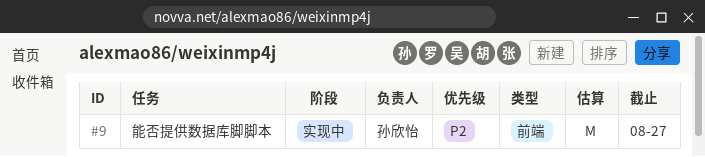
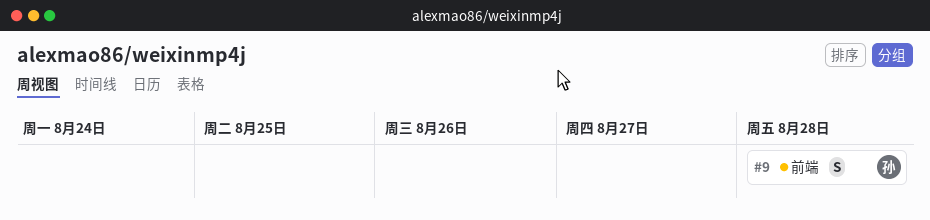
#9, estimate: M -> S
#9, due: Aug 27 -> Aug 28

